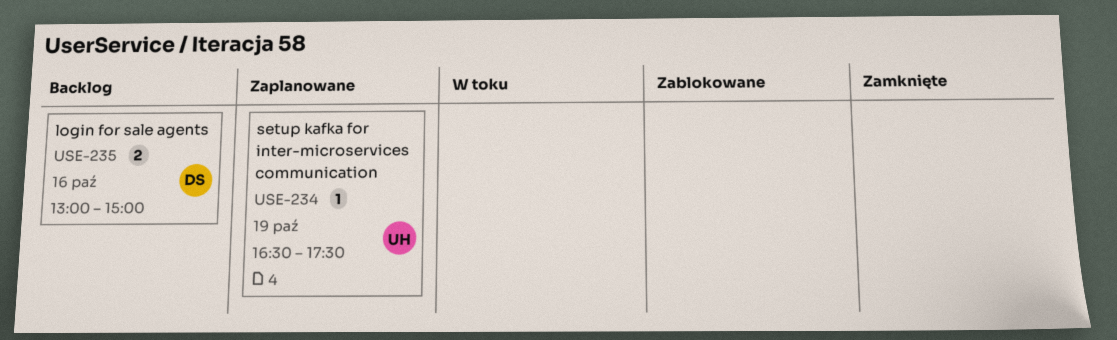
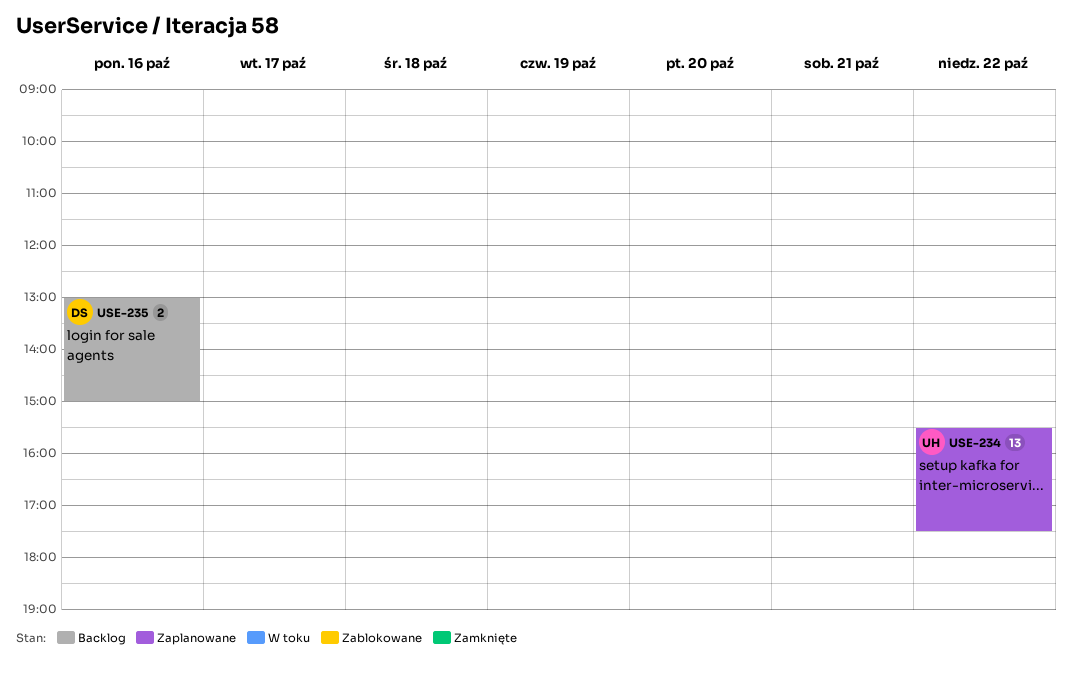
USE-234, estimate: 1 -> 13
USE-234, day: Oct 19 -> Oct 22
USE-234, begins: 16:30 -> 15:30

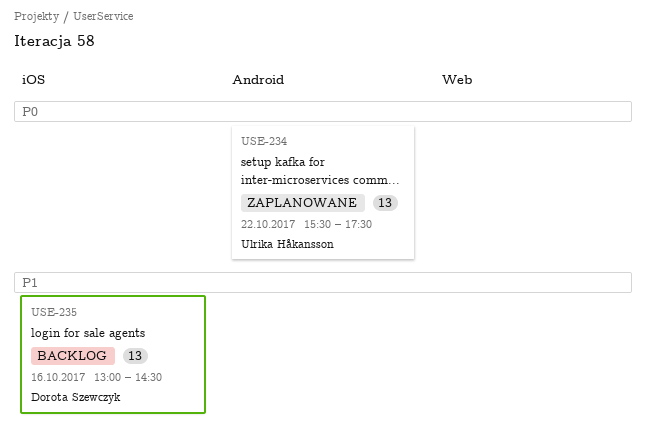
USE-235, estimate: 2 -> 13
USE-235, ends: 15:00 -> 14:30

